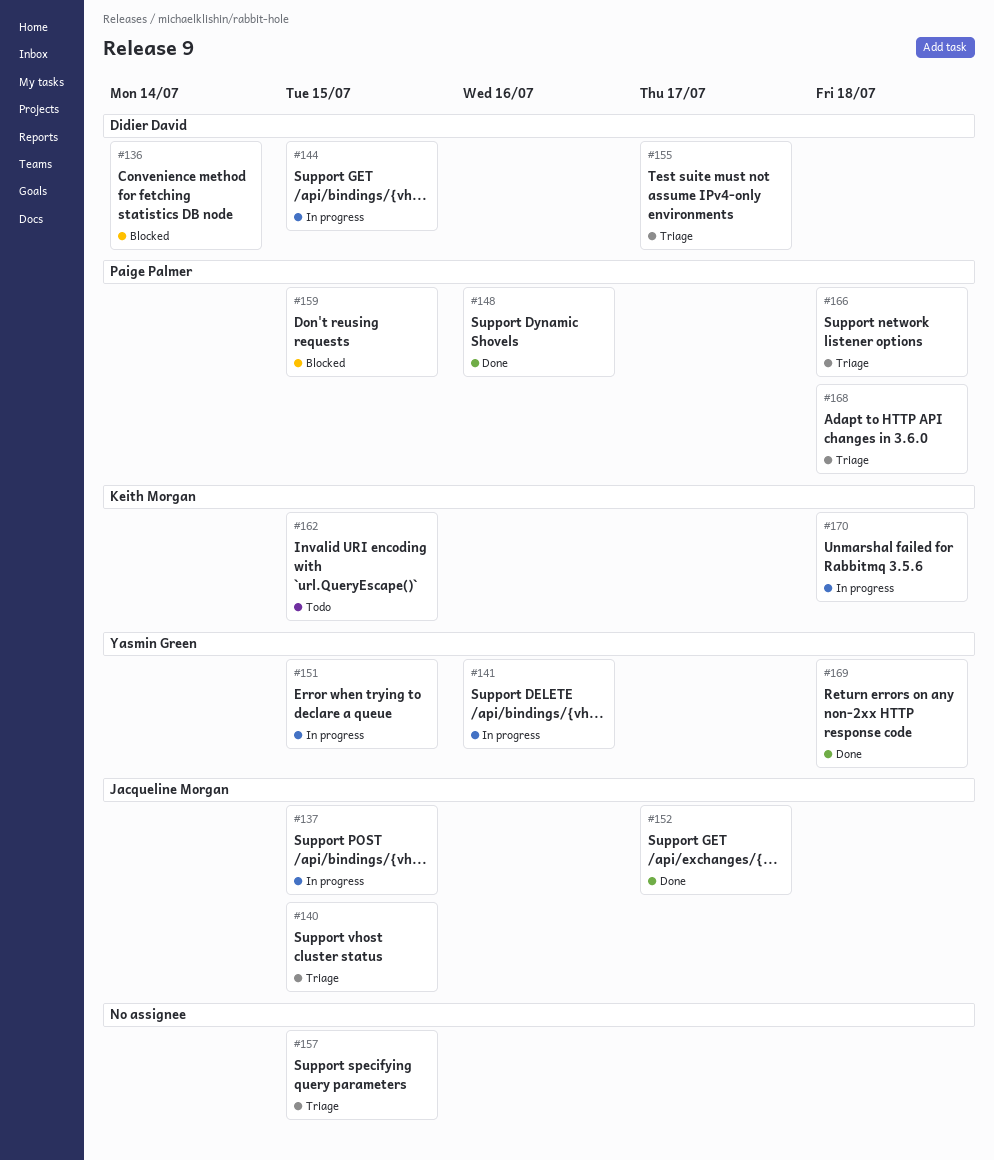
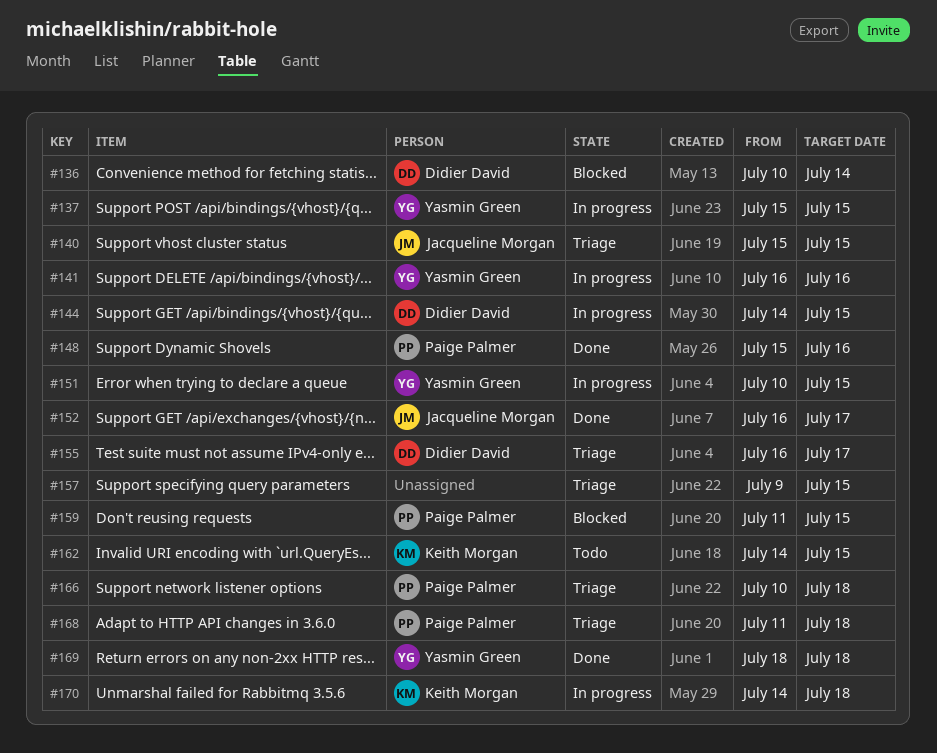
#137, owner: Jacqueline Morgan -> Yasmin Green

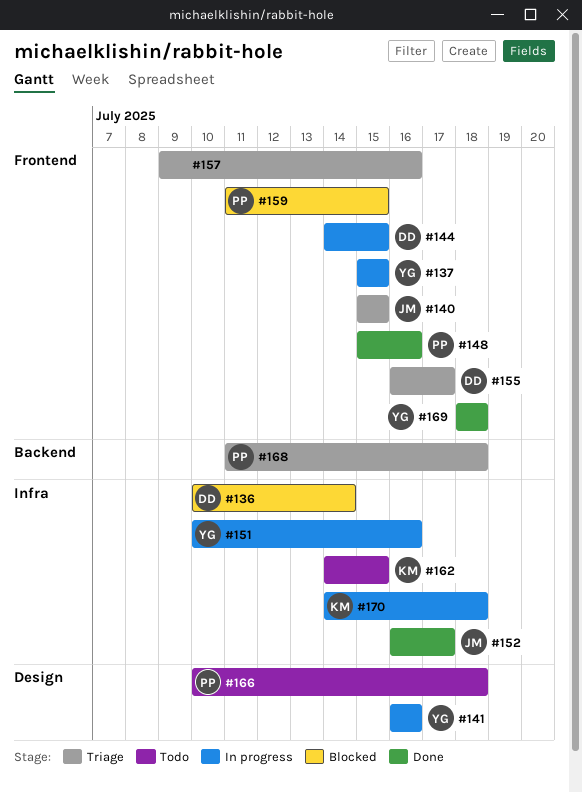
#151, due: Jul 15 -> Jul 16
#157, due: Jul 15 -> Jul 16
#166, status: Triage -> Todo

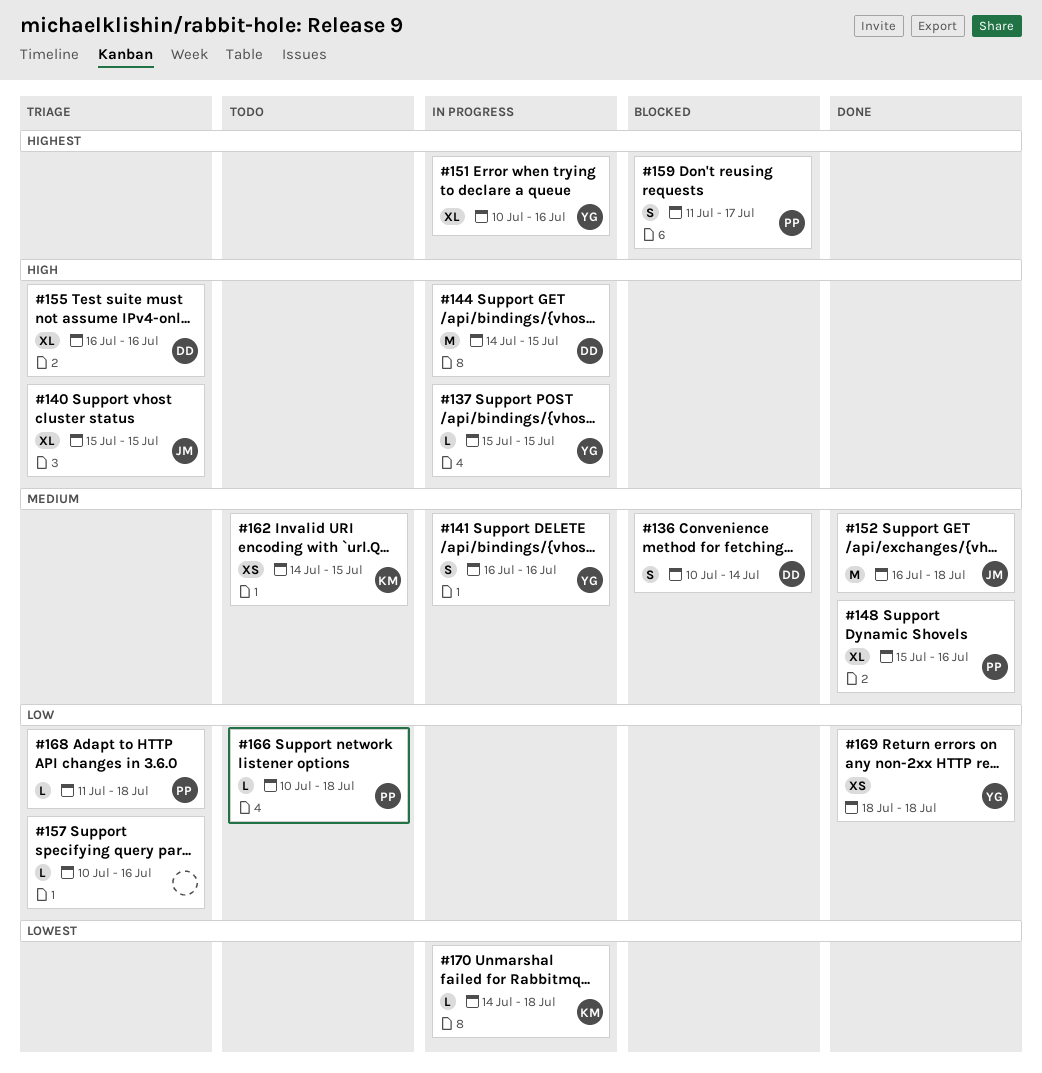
#152, due: Jul 17 -> Jul 18
#155, due: Jul 17 -> Jul 16
#157, start: Jul 9 -> Jul 10
#159, due: Jul 15 -> Jul 17

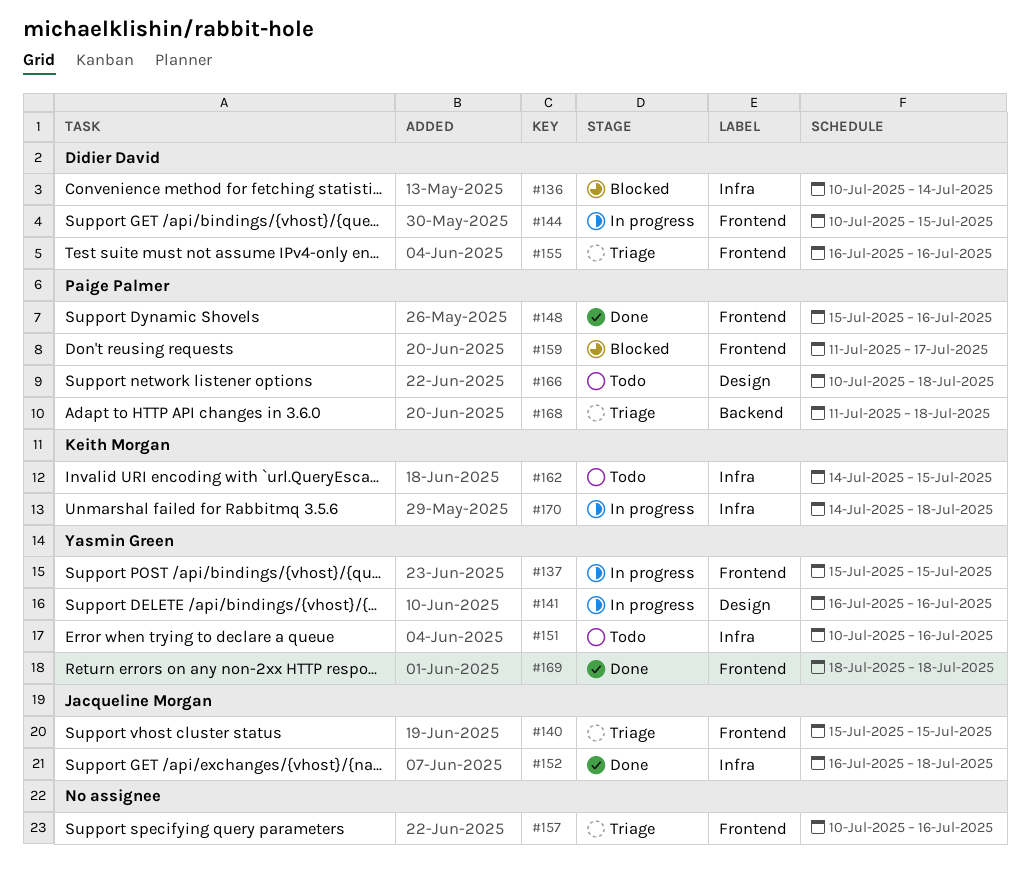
#144, start: Jul 14 -> Jul 10
#151, status: In progress -> Todo

